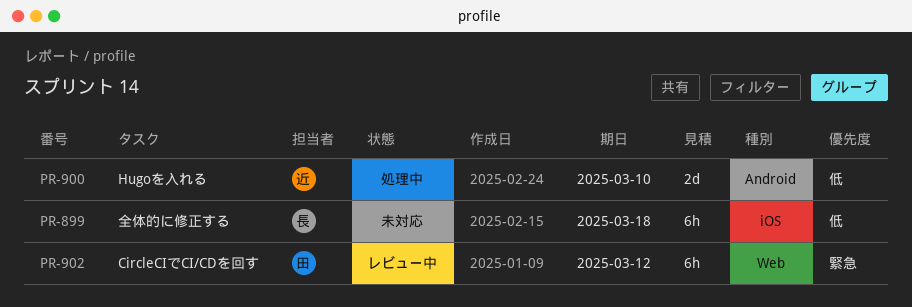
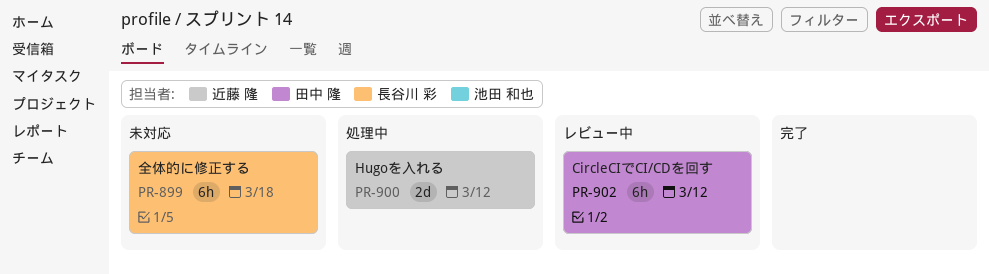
PR-900, due: Mar 10 -> Mar 12

